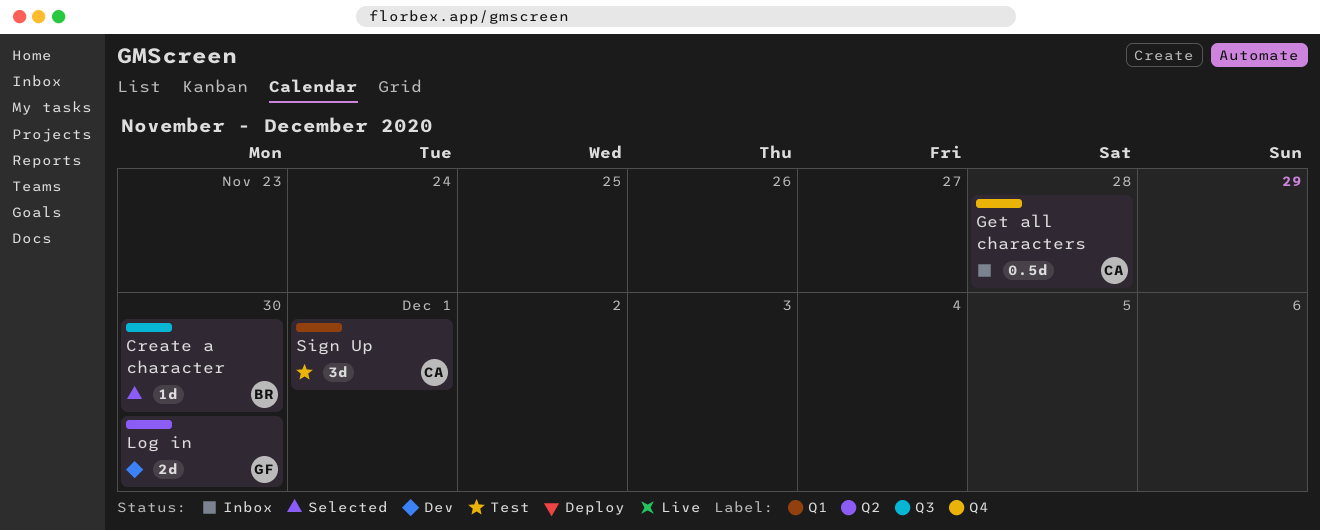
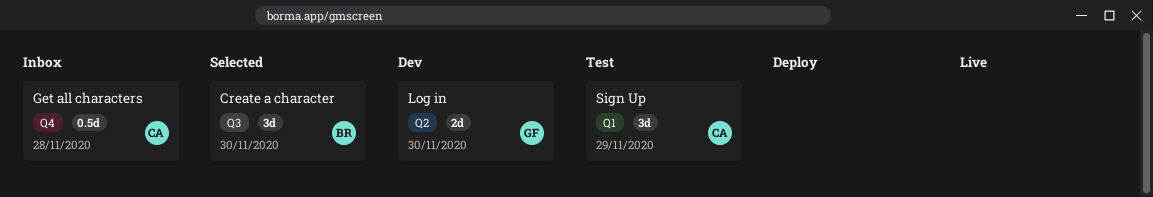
Create a character, estimate: 1d -> 3d
Sign Up, due: Dec 1 -> Nov 29

